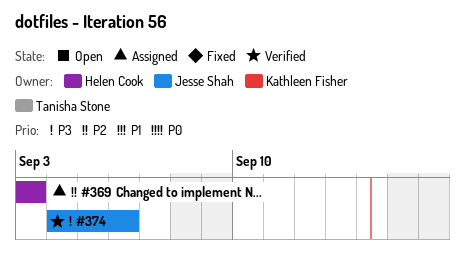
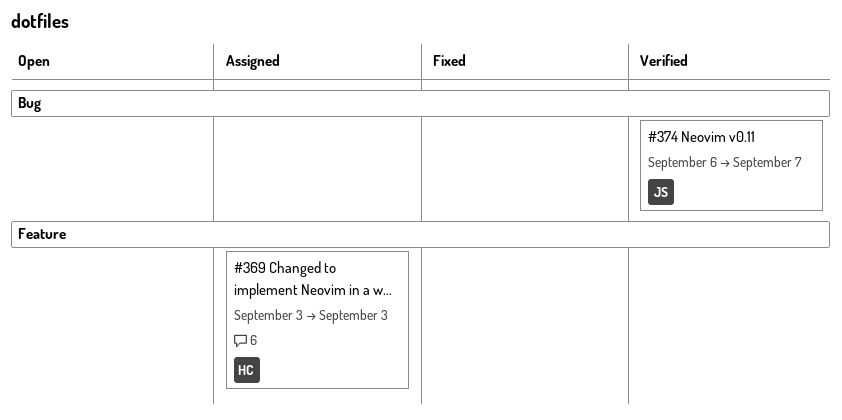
#374, start: Sep 4 -> Sep 6
#374, due: Sep 6 -> Sep 7

